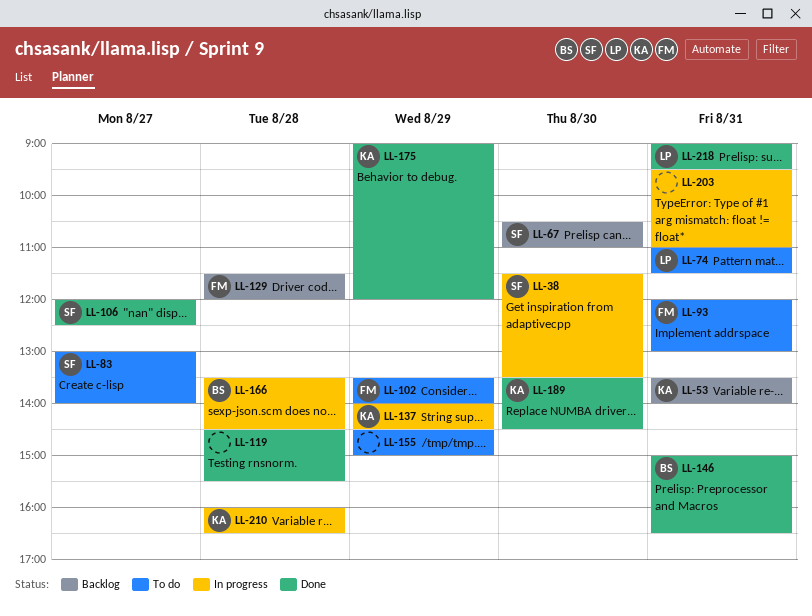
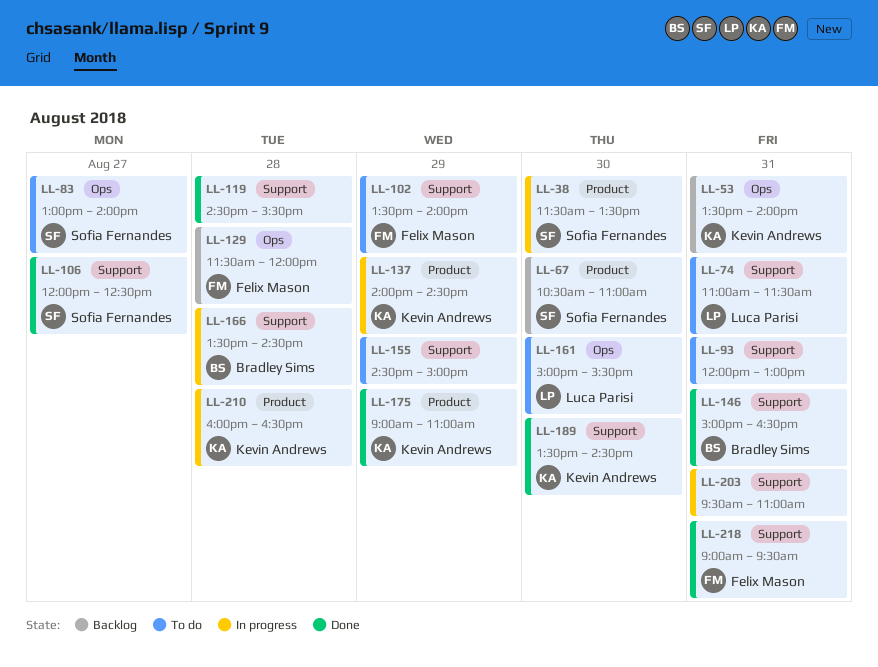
LL-93, owner: Felix Mason -> none
LL-161: none -> present
LL-175, ends: 12:00 -> 11:00
LL-218, owner: Luca Parisi -> Felix Mason

